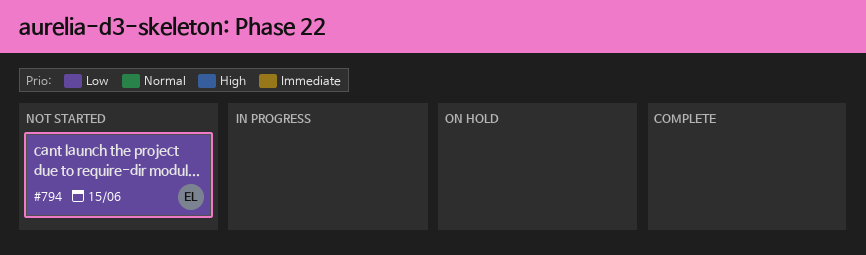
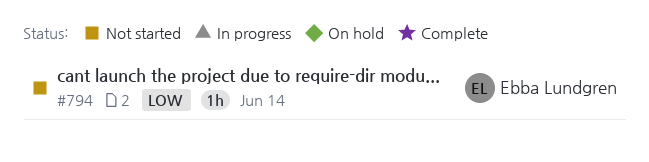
#794, due: Jun 15 -> Jun 14

